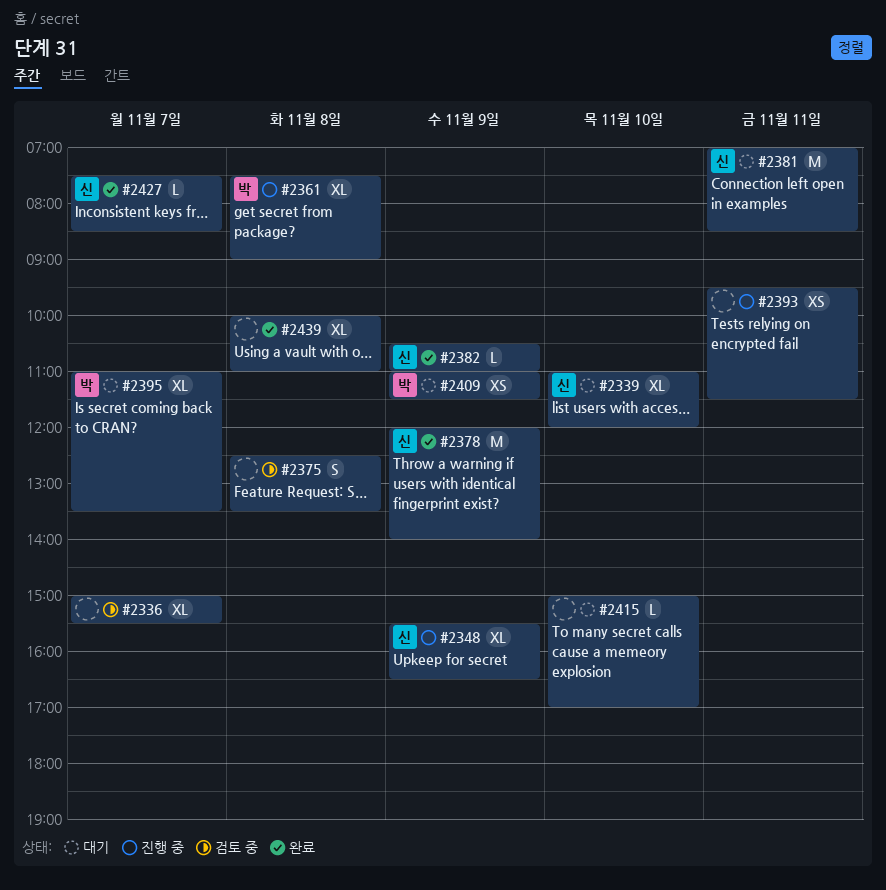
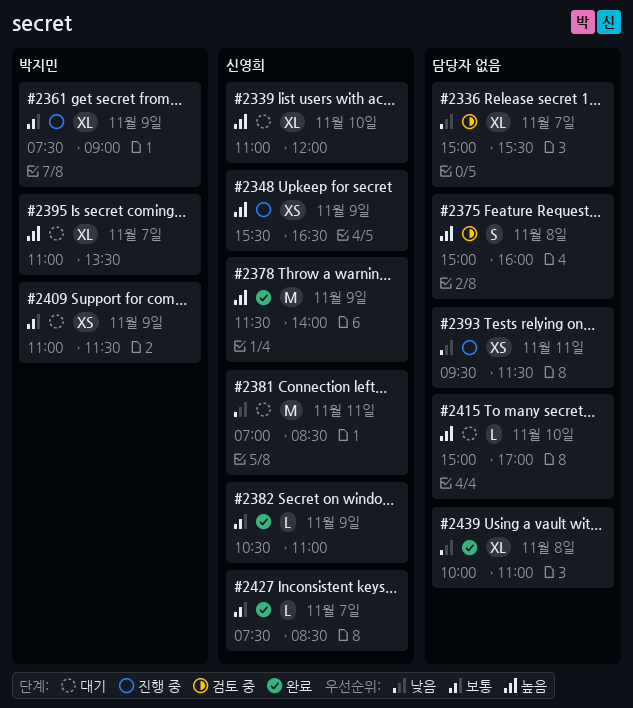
#2348, estimate: XL -> XS
#2361, day: Nov 8 -> Nov 9
#2375, begins: 12:30 -> 15:00
#2375, ends: 13:30 -> 16:00
#2378, begins: 12:00 -> 11:30

